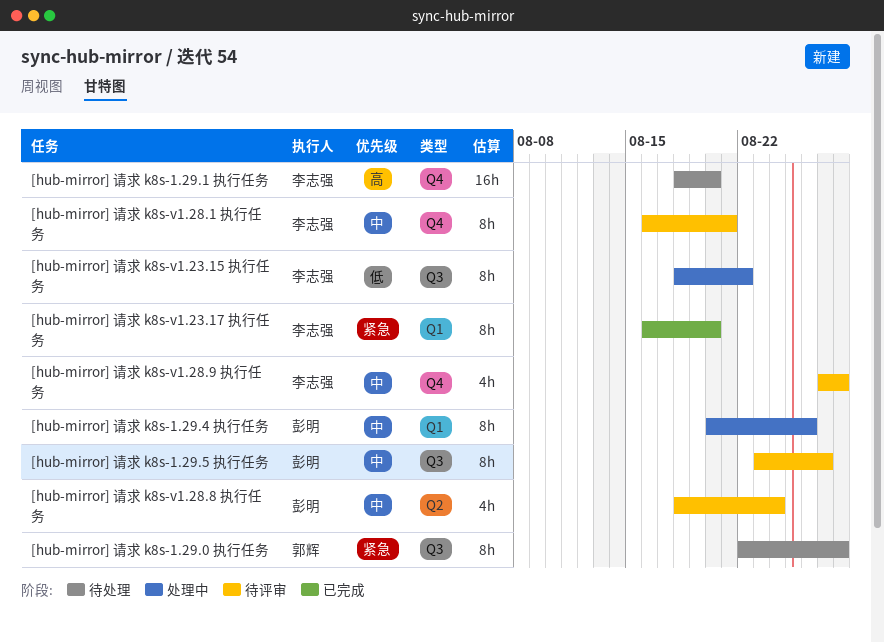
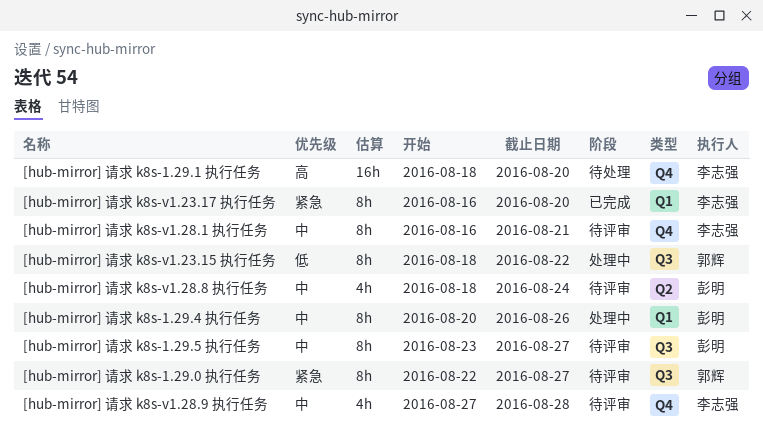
[hub-mirror] 请求 k8s-1.29.0 执行任务, status: 待处理 -> 待评审
[hub-mirror] 请求 k8s-1.29.0 执行任务, due: Aug 28 -> Aug 27
[hub-mirror] 请求 k8s-v1.23.15 执行任务, owner: 李志强 -> 郭辉

